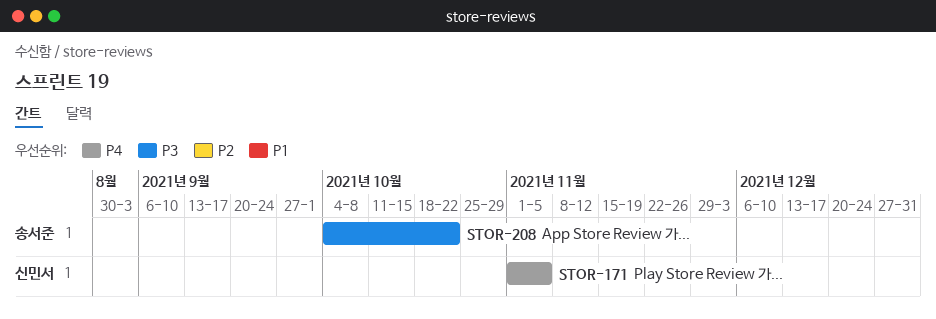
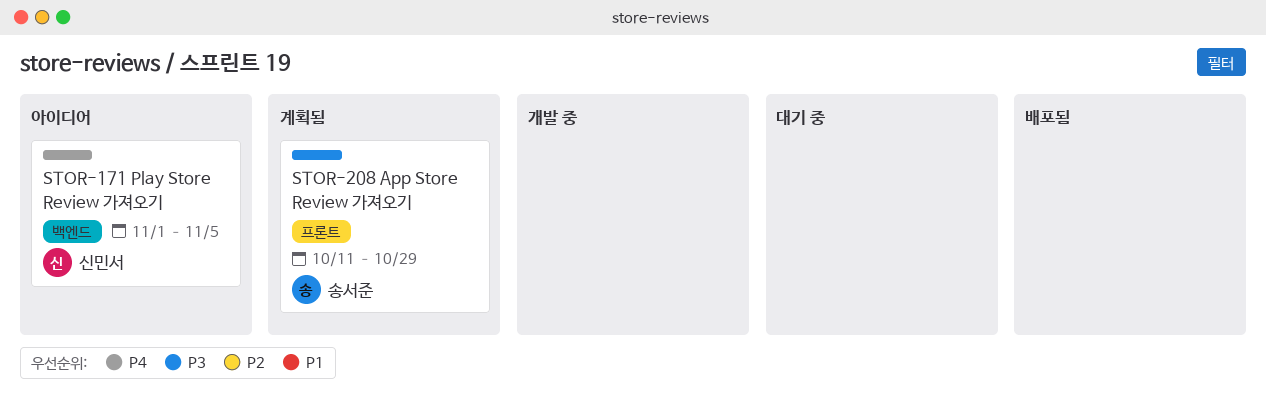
STOR-208, start: Oct 4 -> Oct 11
STOR-208, due: Oct 22 -> Oct 29

